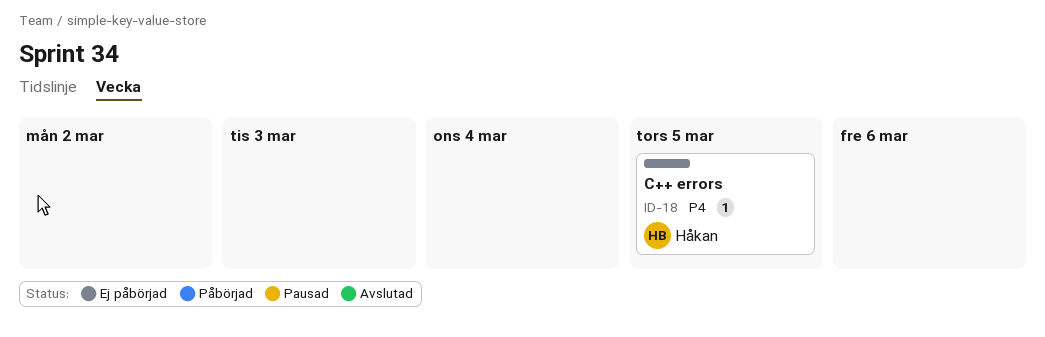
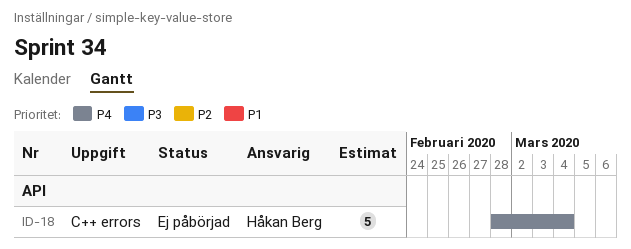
ID-18, estimate: 1 -> 5
ID-18, due: Mar 5 -> Mar 4

